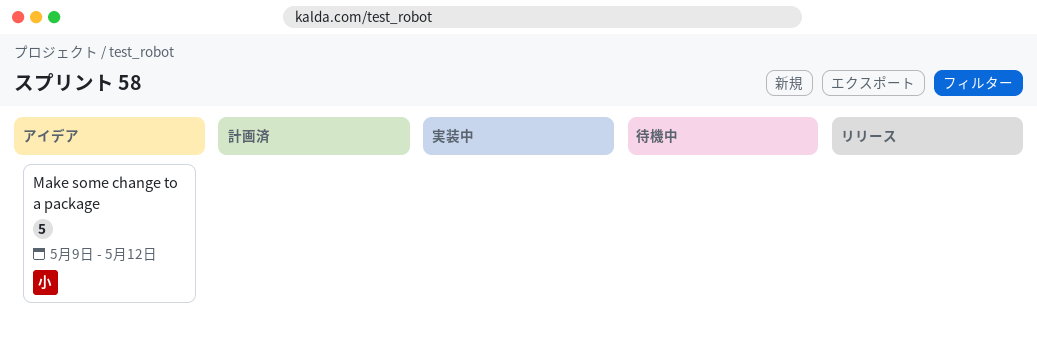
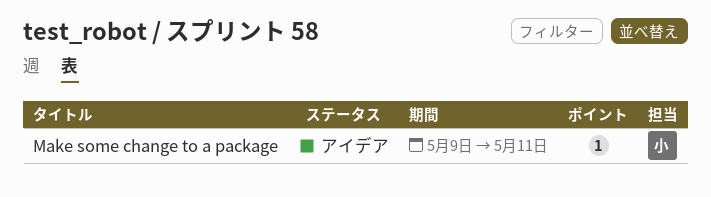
Make some change to a package, estimate: 5 -> 1
Make some change to a package, due: May 12 -> May 11

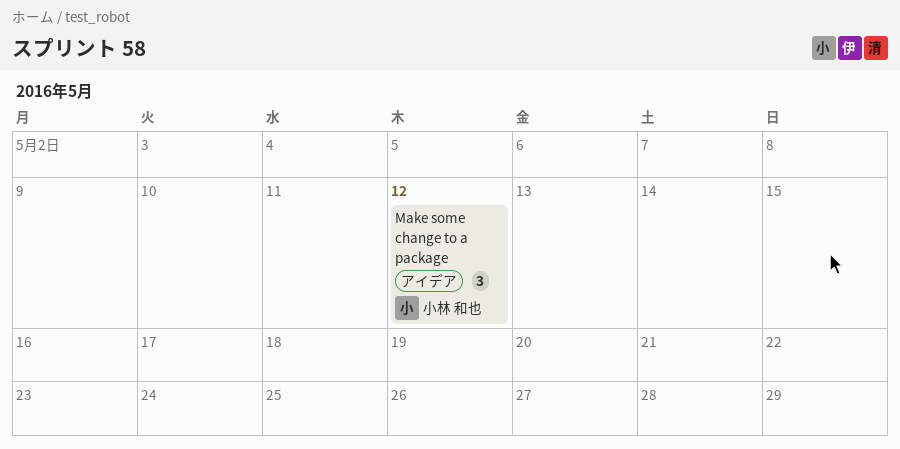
Make some change to a package, estimate: 1 -> 3
Make some change to a package, due: May 11 -> May 12

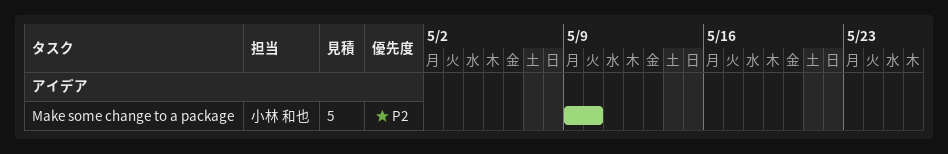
Make some change to a package, estimate: 3 -> 5
Make some change to a package, due: May 12 -> May 10

